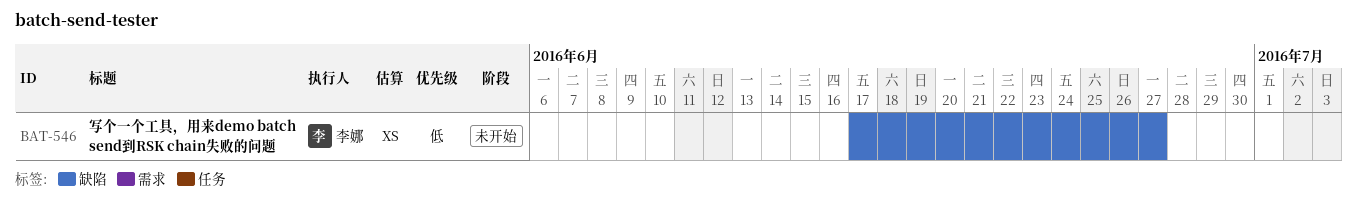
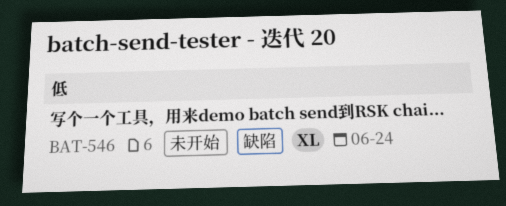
BAT-546, estimate: XS -> XL
BAT-546, due: Jun 27 -> Jun 24

